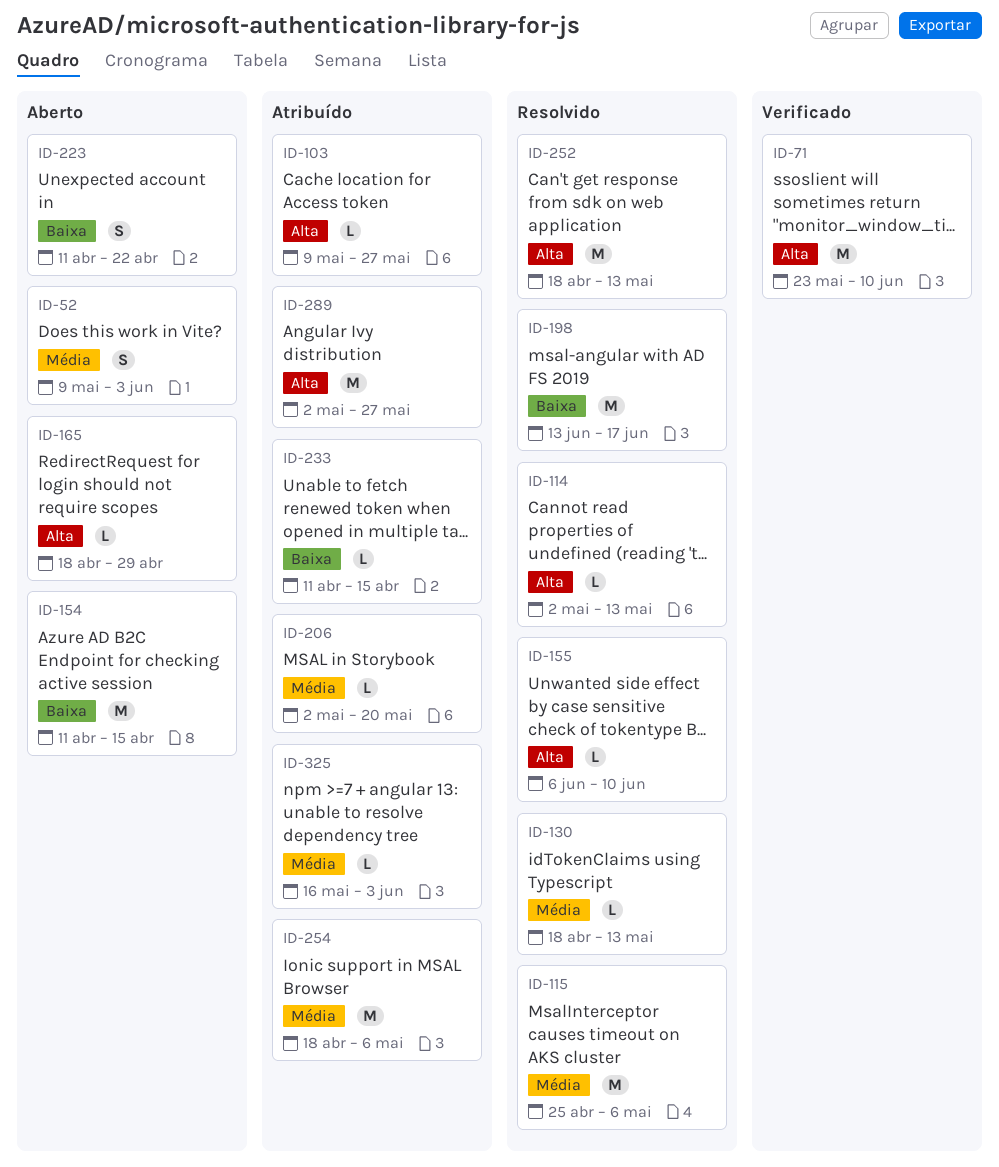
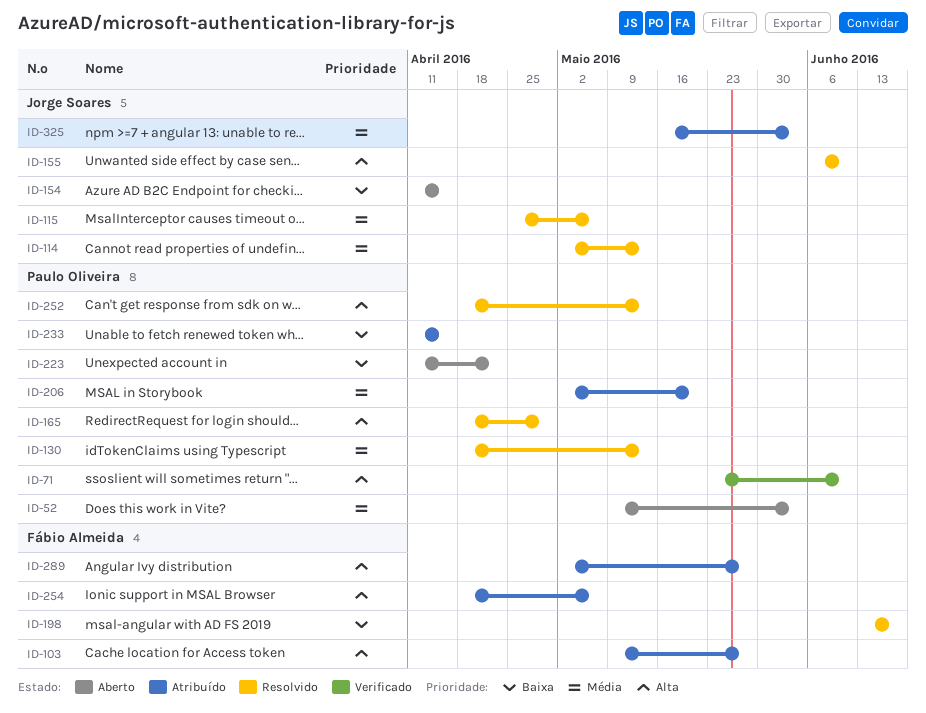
ID-114, priority: Alta -> Média
ID-165, status: Aberto -> Resolvido
ID-254, priority: Média -> Alta

